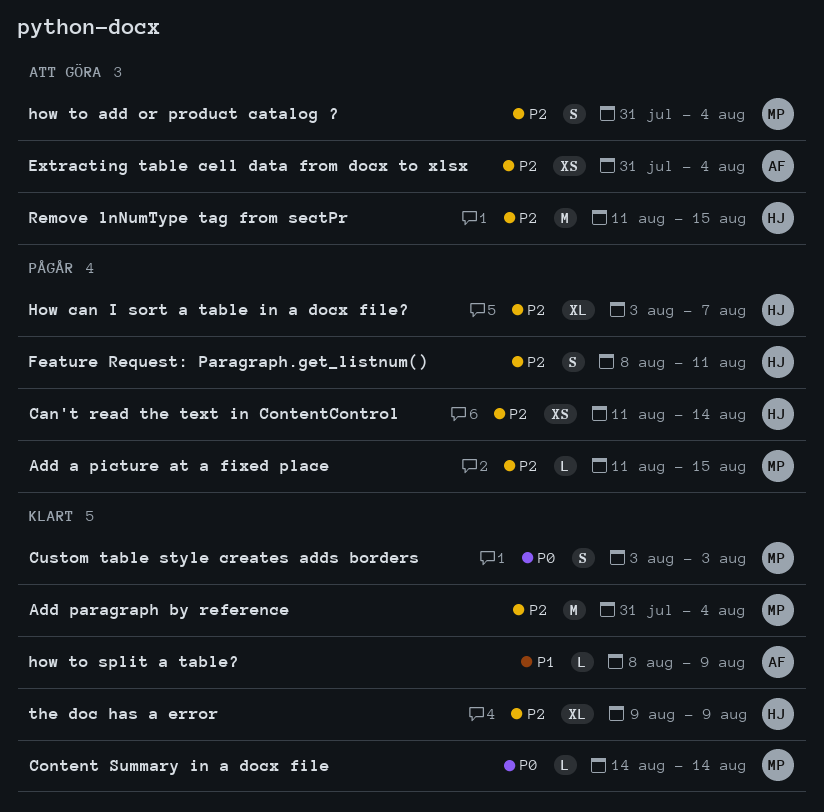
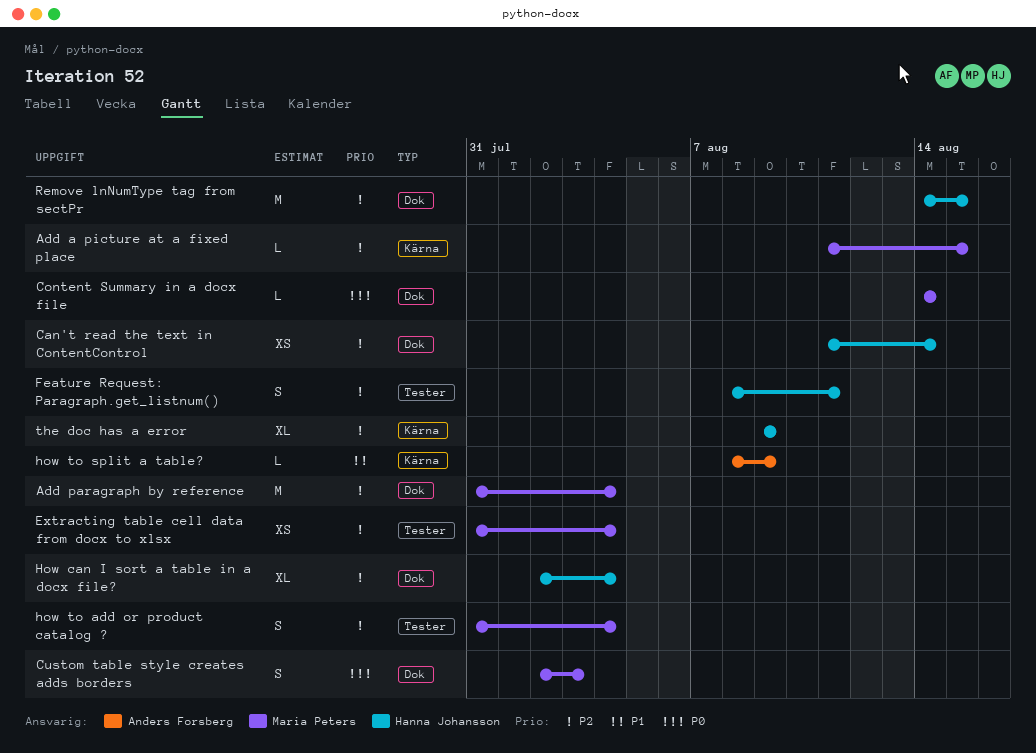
Custom table style creates adds borders, start: Aug 3 -> Aug 2
Extracting table cell data from docx to xlsx, owner: Anders Forsberg -> Maria Peters
How can I sort a table in a docx file?, start: Aug 3 -> Aug 2
How can I sort a table in a docx file?, due: Aug 7 -> Aug 4
Remove lnNumType tag from sectPr, start: Aug 11 -> Aug 14

